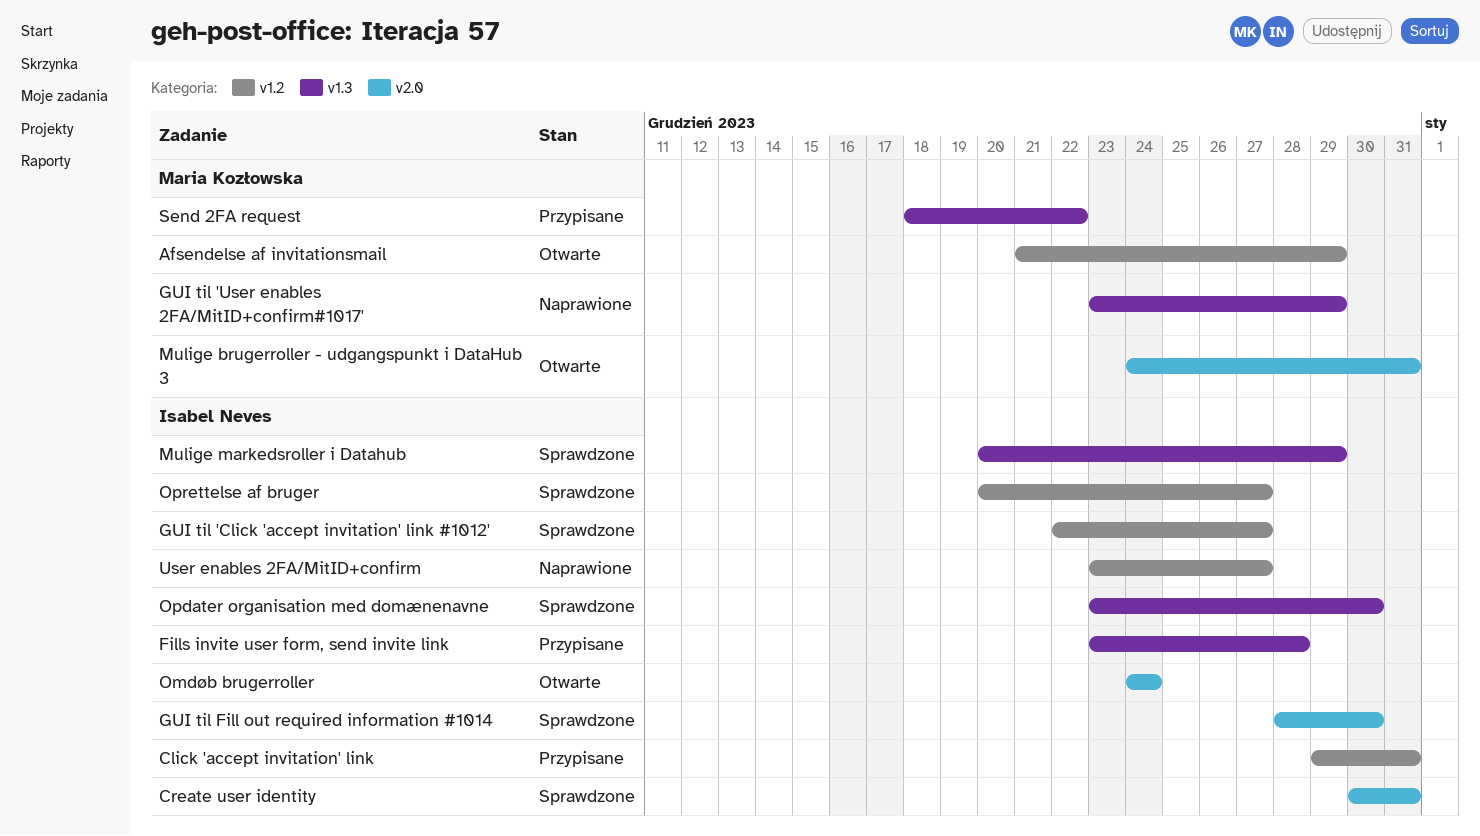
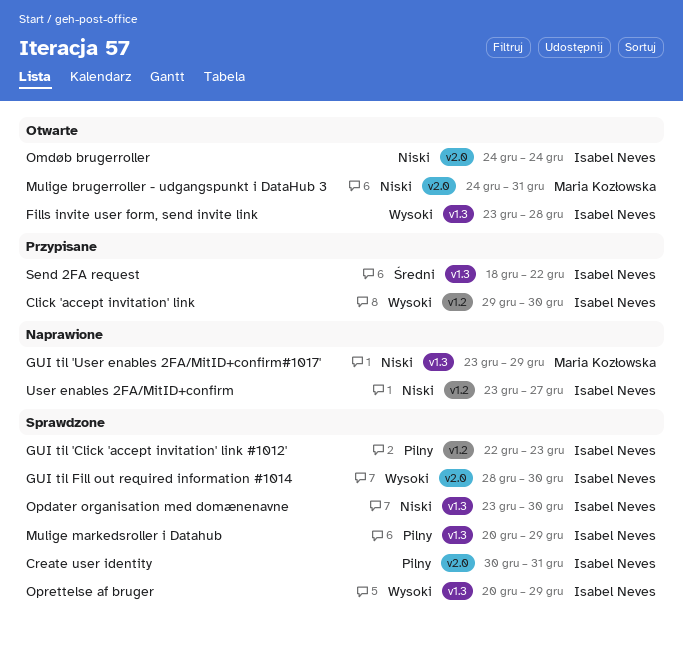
Afsendelse af invitationsmail: present -> none
Click 'accept invitation' link, due: Dec 31 -> Dec 30
Fills invite user form, send invite link, status: Przypisane -> Otwarte
GUI til 'Click 'accept invitation' link #1012', due: Dec 27 -> Dec 23
Oprettelse af bruger, label: v1.2 -> v1.3
Oprettelse af bruger, due: Dec 27 -> Dec 29
Send 2FA request, owner: Maria Kozłowska -> Isabel Neves

